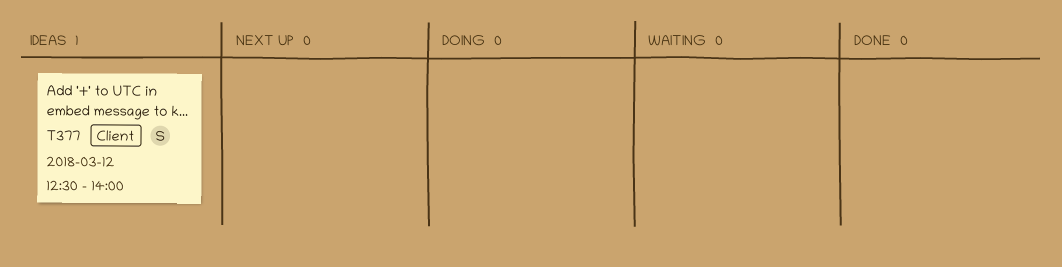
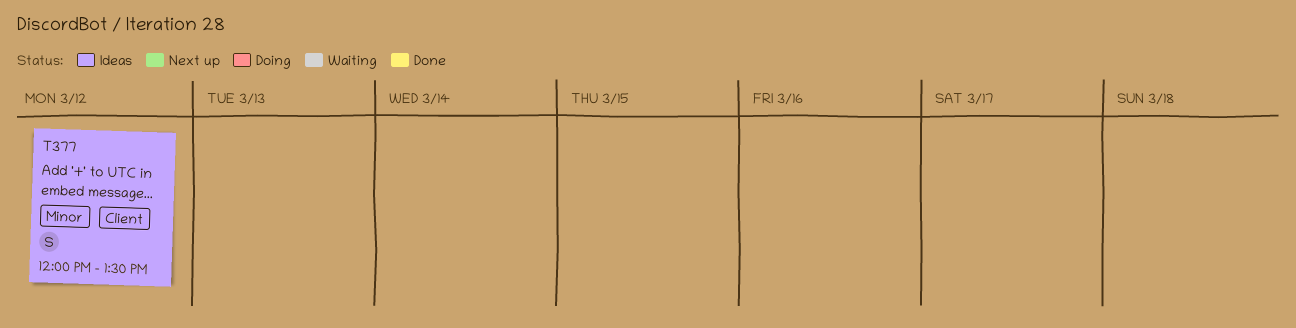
T377, begins: 12:30 -> 12:00
T377, ends: 14:00 -> 13:30

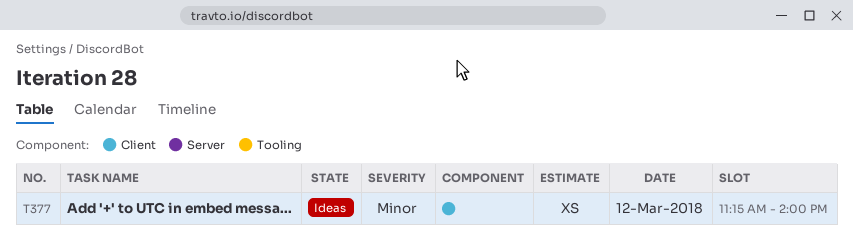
T377, estimate: S -> XS
T377, begins: 12:00 -> 11:15
T377, ends: 13:30 -> 14:00

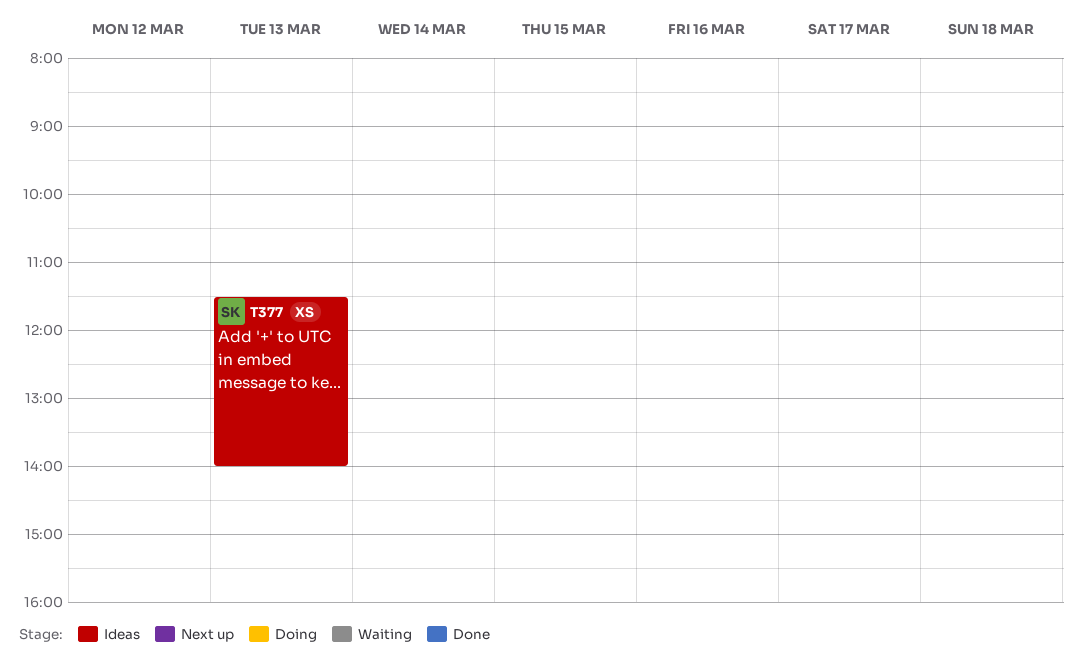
T377, day: Mar 12 -> Mar 13
T377, begins: 11:15 -> 11:30

